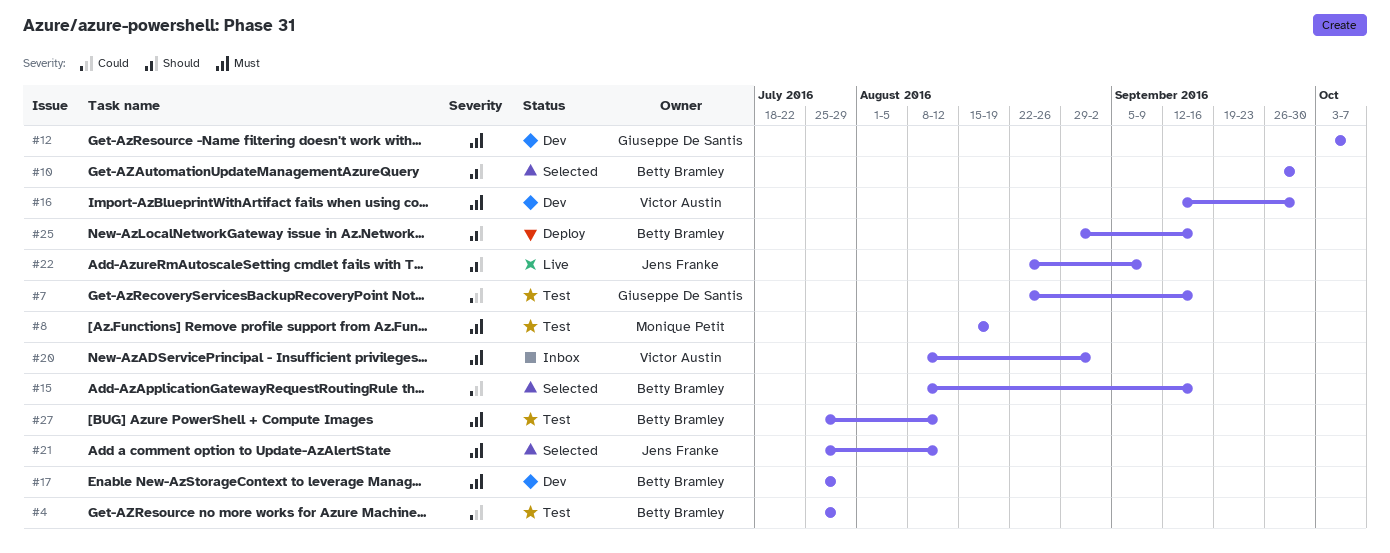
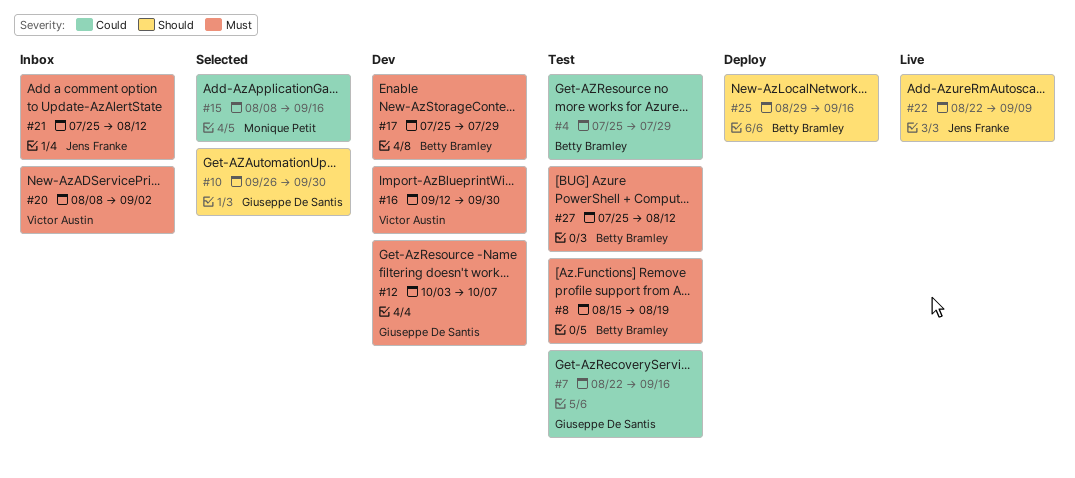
#8, owner: Monique Petit -> Betty Bramley
#10, owner: Betty Bramley -> Giuseppe De Santis
#15, owner: Betty Bramley -> Monique Petit
#21, status: Selected -> Inbox

